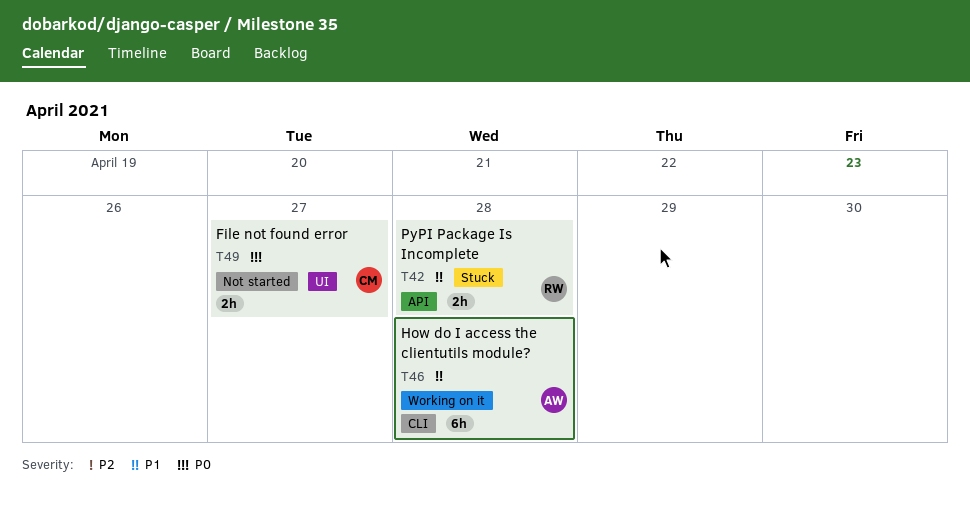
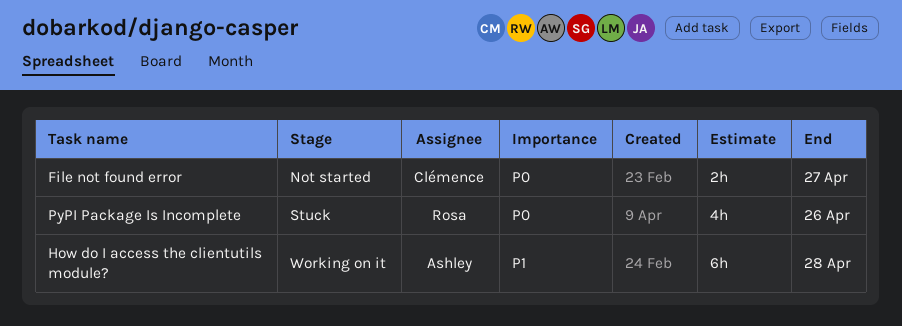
PyPI Package Is Incomplete, priority: P1 -> P0
PyPI Package Is Incomplete, estimate: 2h -> 4h
PyPI Package Is Incomplete, due: Apr 28 -> Apr 26

